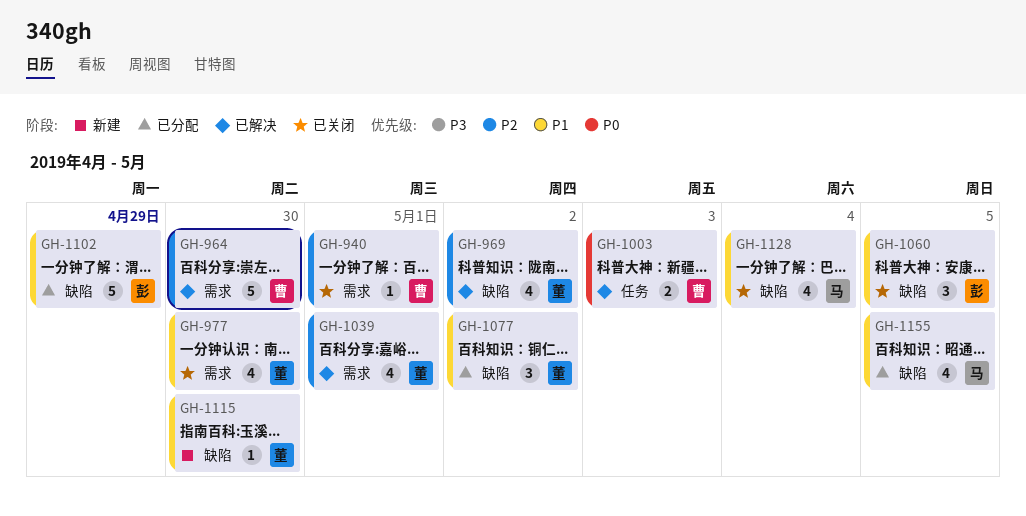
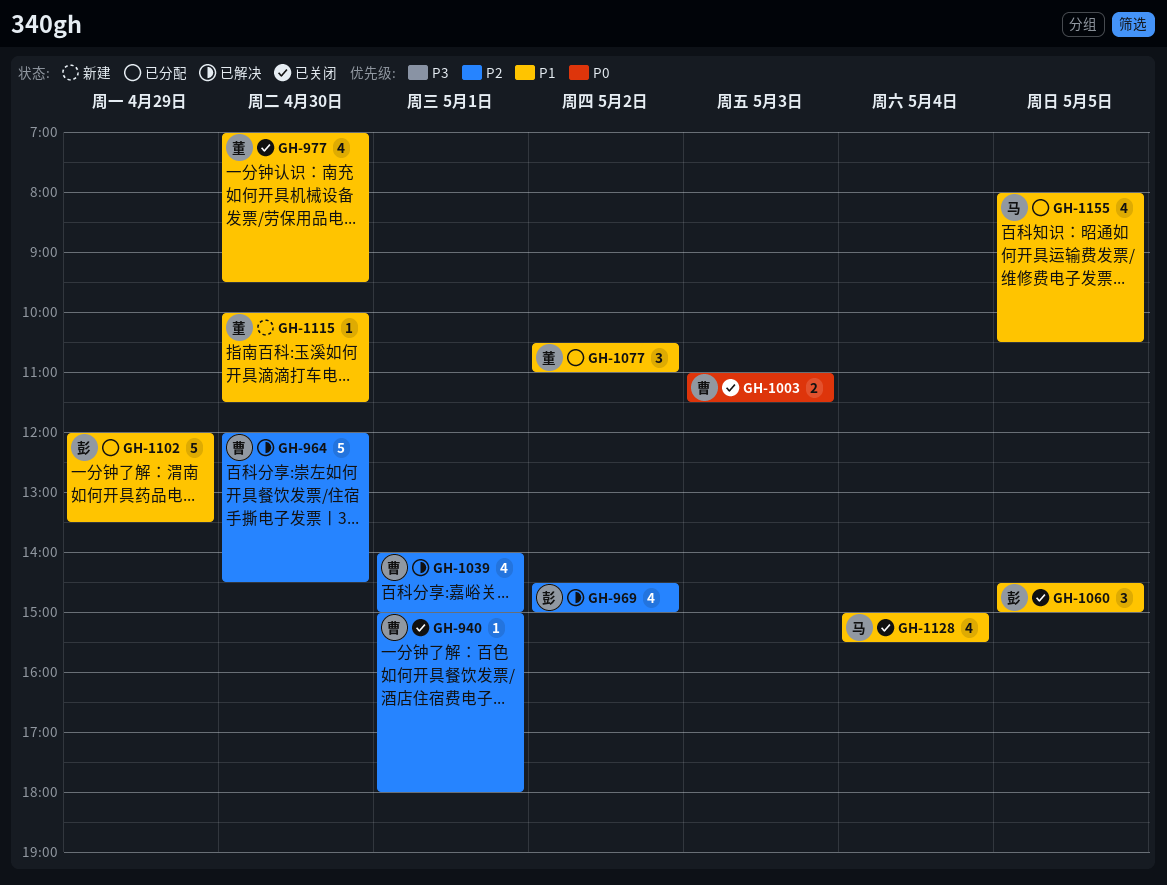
GH-969, owner: 董 -> 彭
GH-1003, status: 已解决 -> 已关闭
GH-1039, owner: 董 -> 曹

